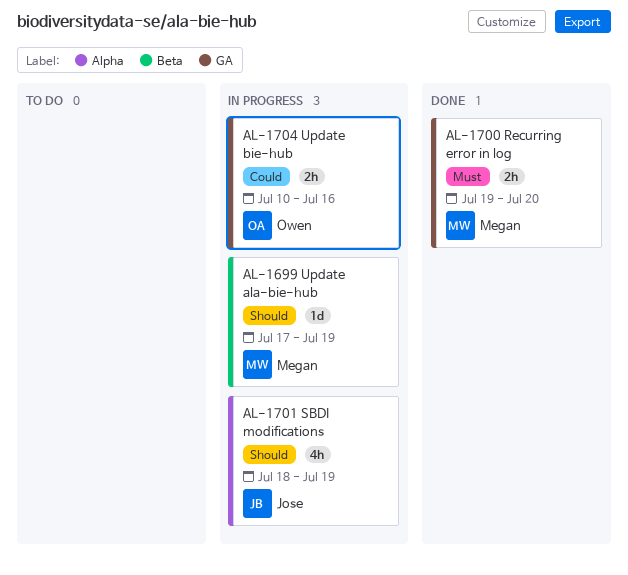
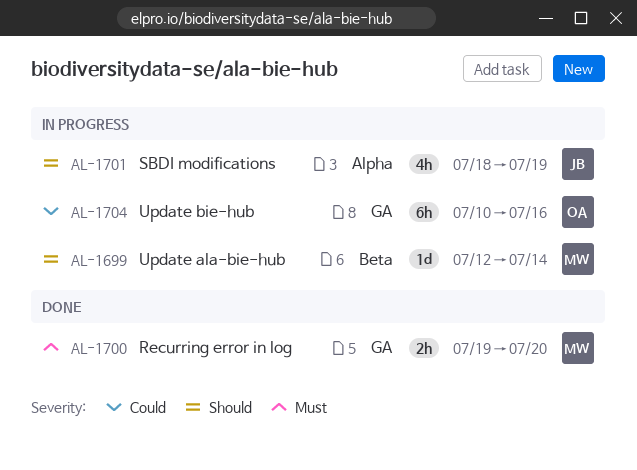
AL-1699, start: Jul 17 -> Jul 12
AL-1699, due: Jul 19 -> Jul 14
AL-1704, estimate: 2h -> 6h

